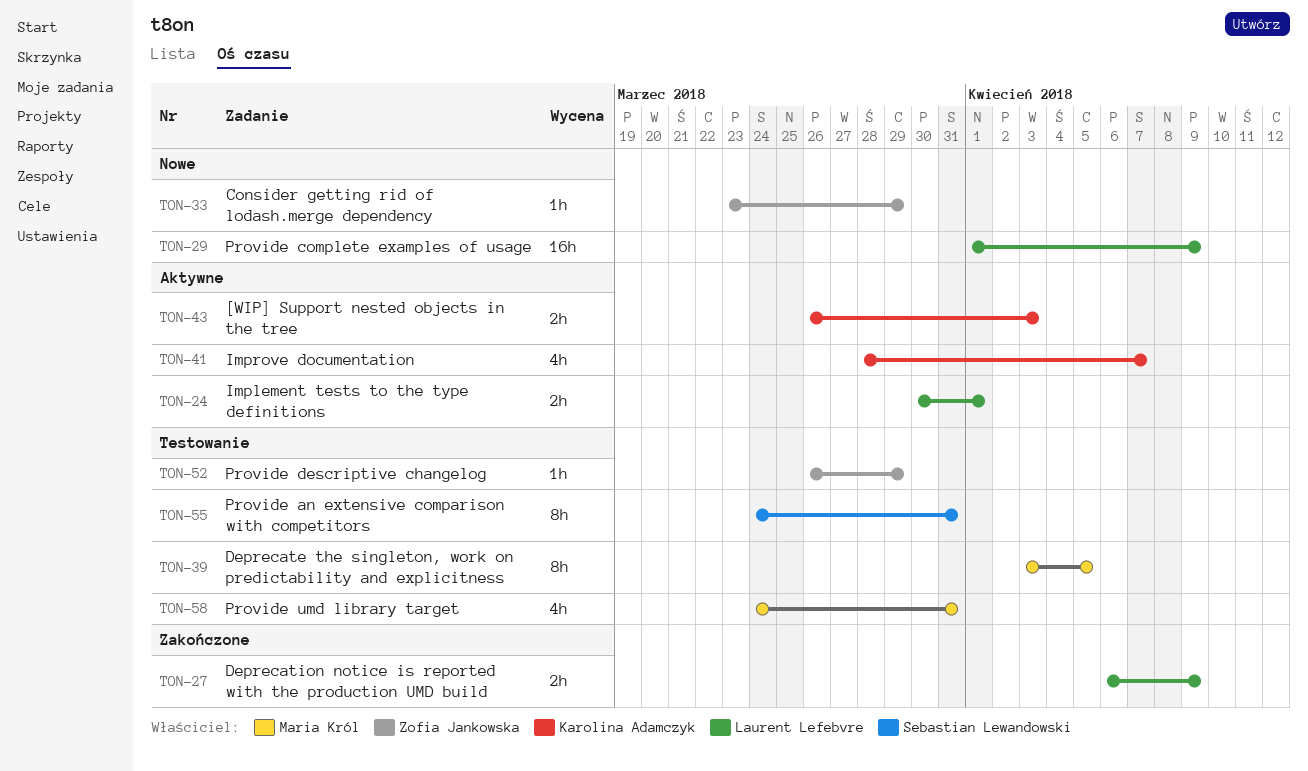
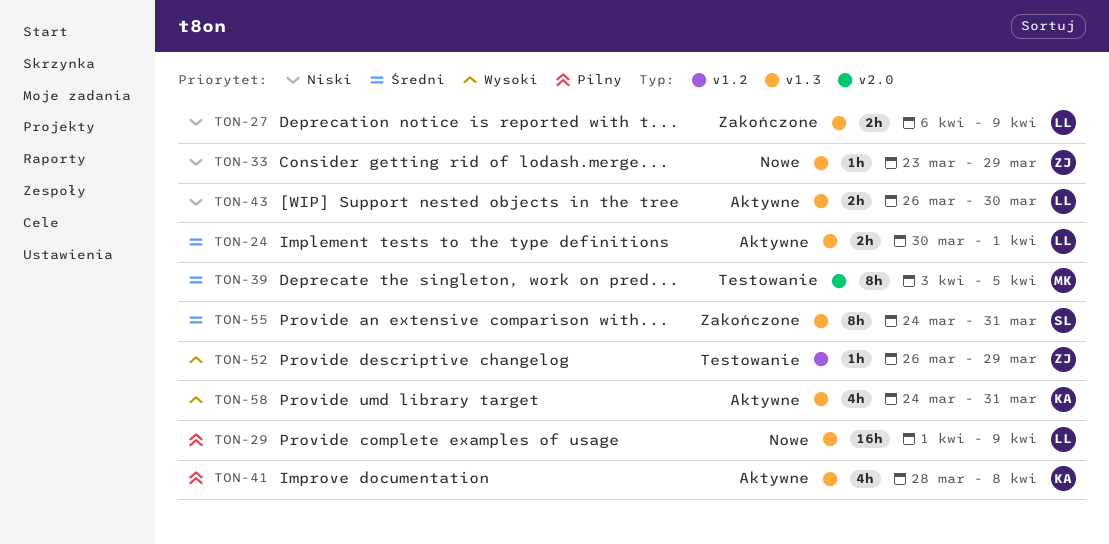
TON-41, due: Apr 7 -> Apr 8
TON-43, owner: Karolina Adamczyk -> Laurent Lefebvre
TON-43, due: Apr 3 -> Mar 30
TON-55, status: Testowanie -> Zakończone
TON-58, status: Testowanie -> Aktywne
TON-58, owner: Maria Król -> Karolina Adamczyk

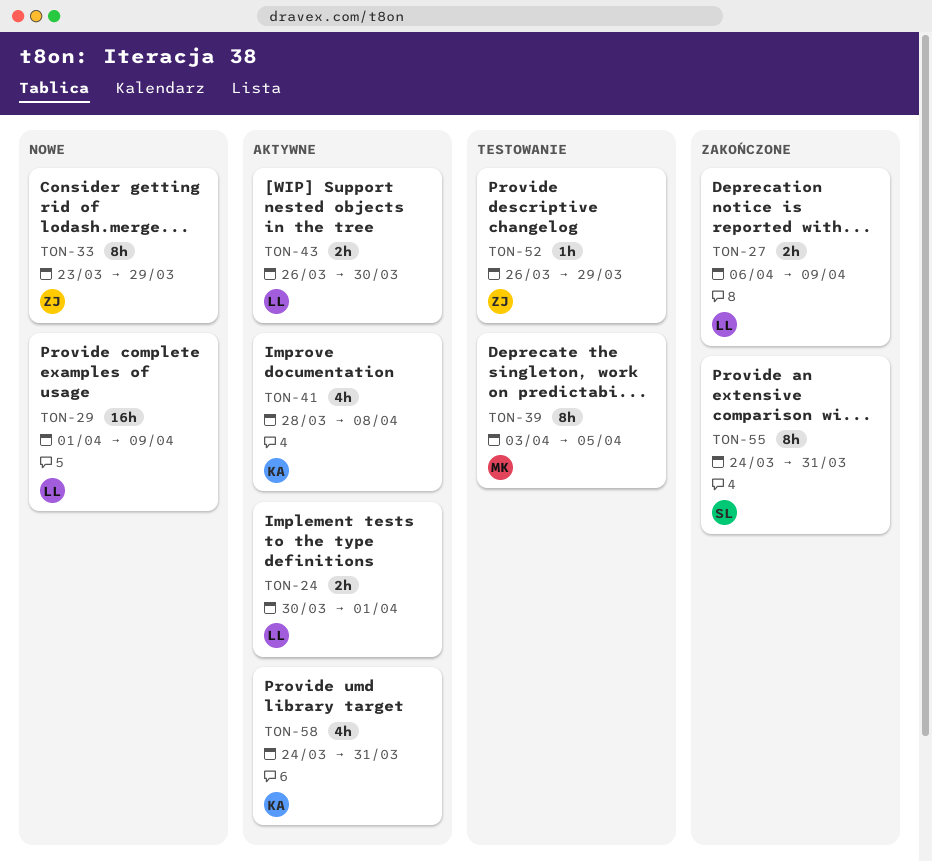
TON-33, estimate: 1h -> 8h

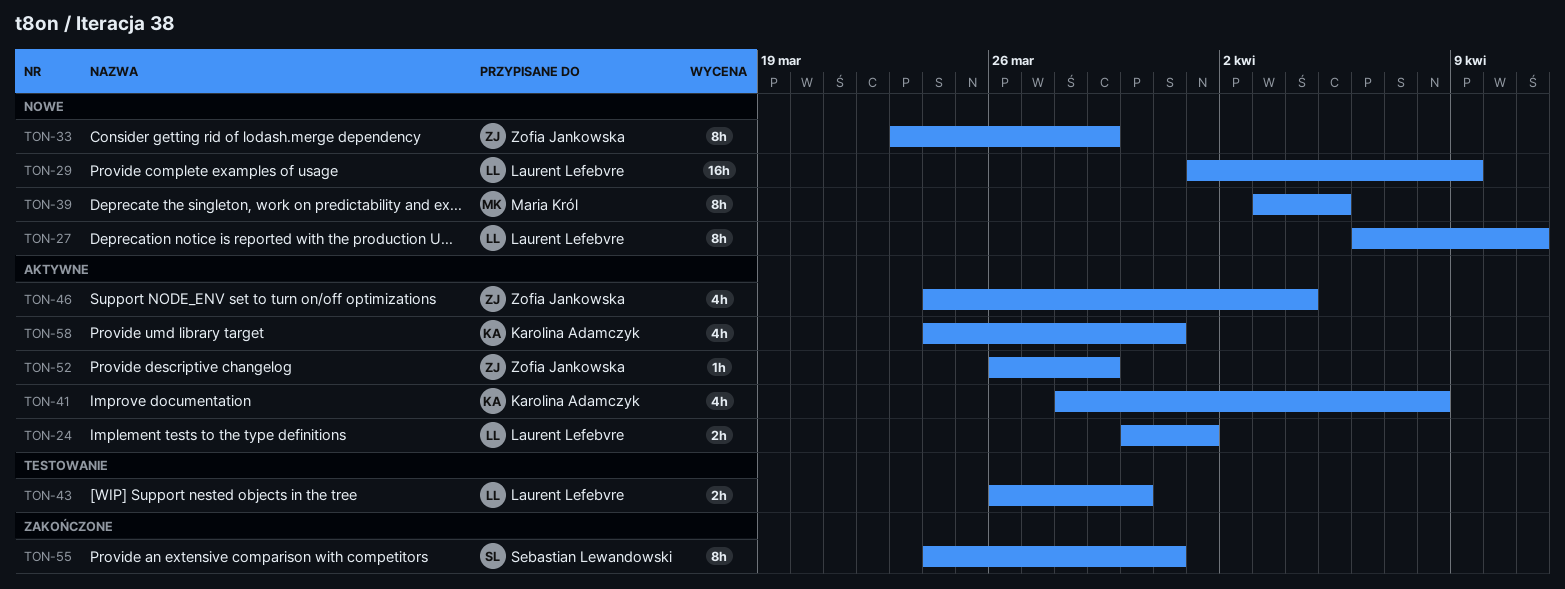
TON-27, status: Zakończone -> Nowe
TON-27, estimate: 2h -> 8h
TON-27, due: Apr 9 -> Apr 11
TON-39, status: Testowanie -> Nowe
TON-43, status: Aktywne -> Testowanie
TON-46: none -> present
TON-52, status: Testowanie -> Aktywne

